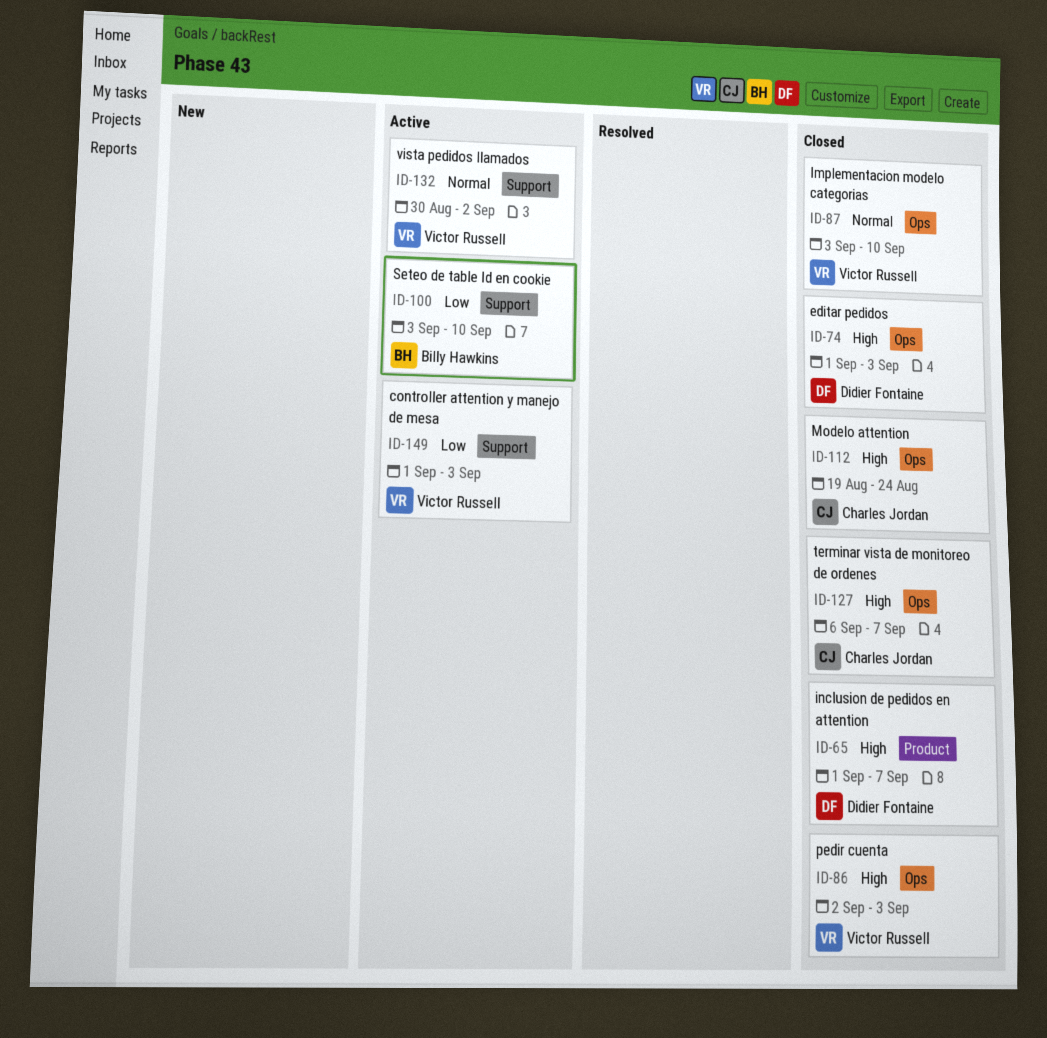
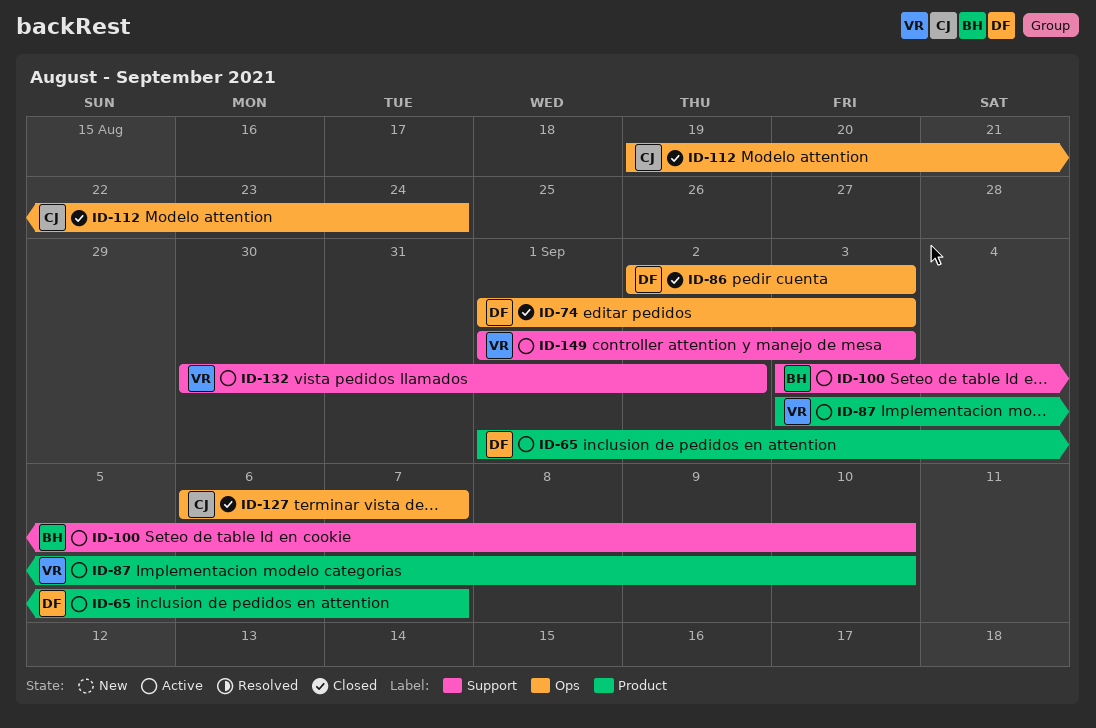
ID-65, status: Closed -> Active
ID-86, owner: Victor Russell -> Didier Fontaine
ID-87, status: Closed -> Active
ID-87, label: Ops -> Product

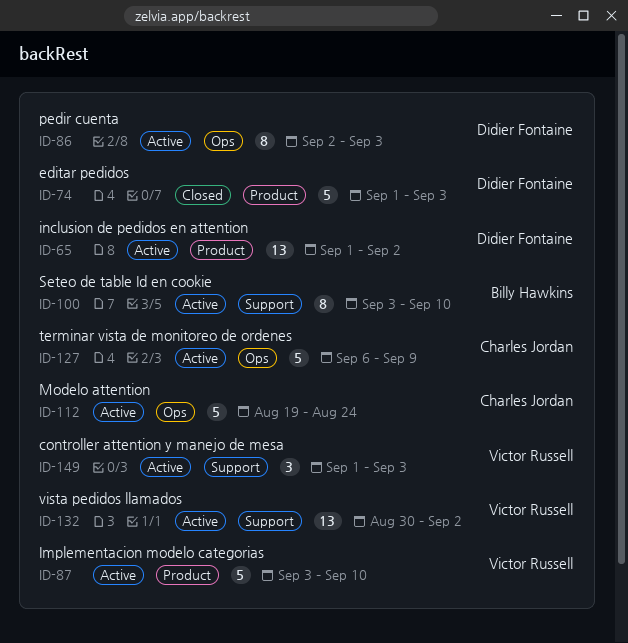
ID-65, due: Sep 7 -> Sep 2
ID-74, label: Ops -> Product
ID-86, status: Closed -> Active
ID-112, status: Closed -> Active
ID-127, status: Closed -> Active
ID-127, due: Sep 7 -> Sep 9

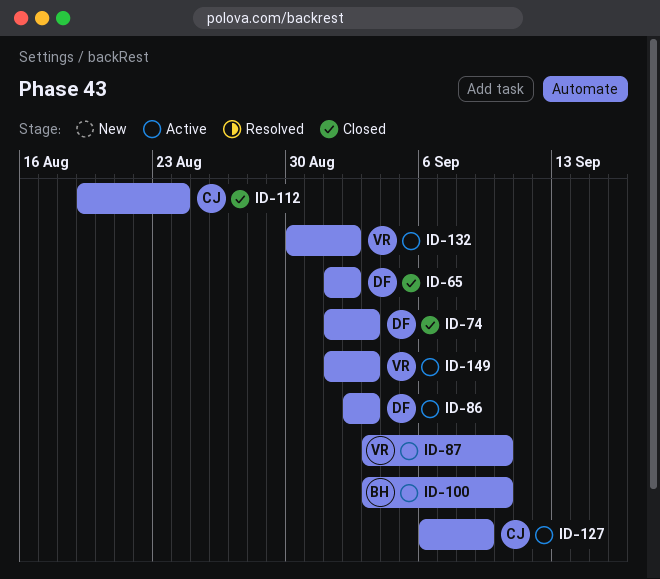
ID-65, status: Active -> Closed
ID-112, status: Active -> Closed

